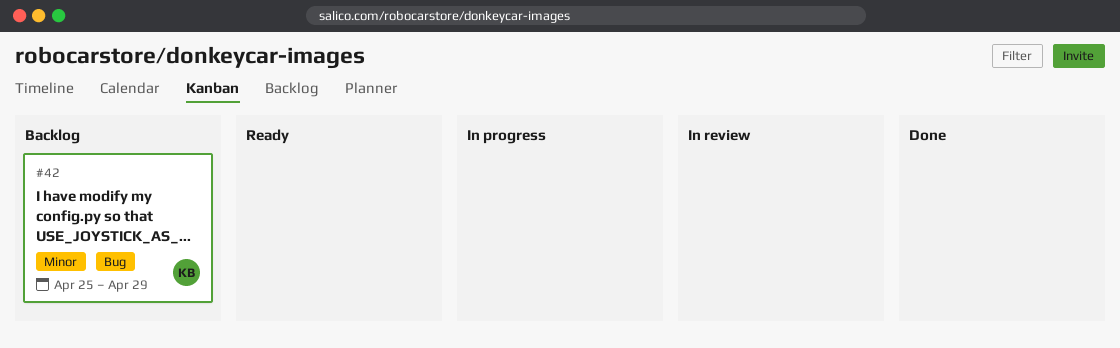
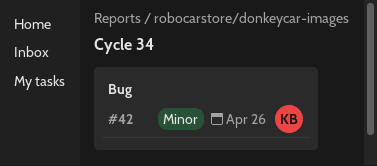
#42, due: Apr 29 -> Apr 26

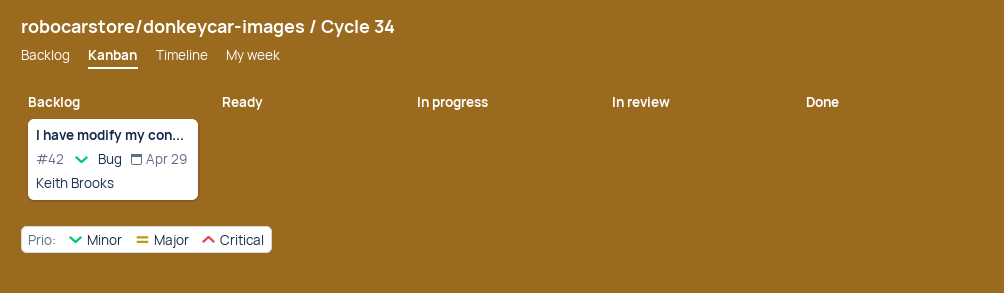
#42, due: Apr 26 -> Apr 29

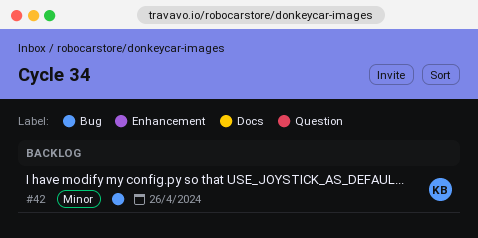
#42, due: Apr 29 -> Apr 26

